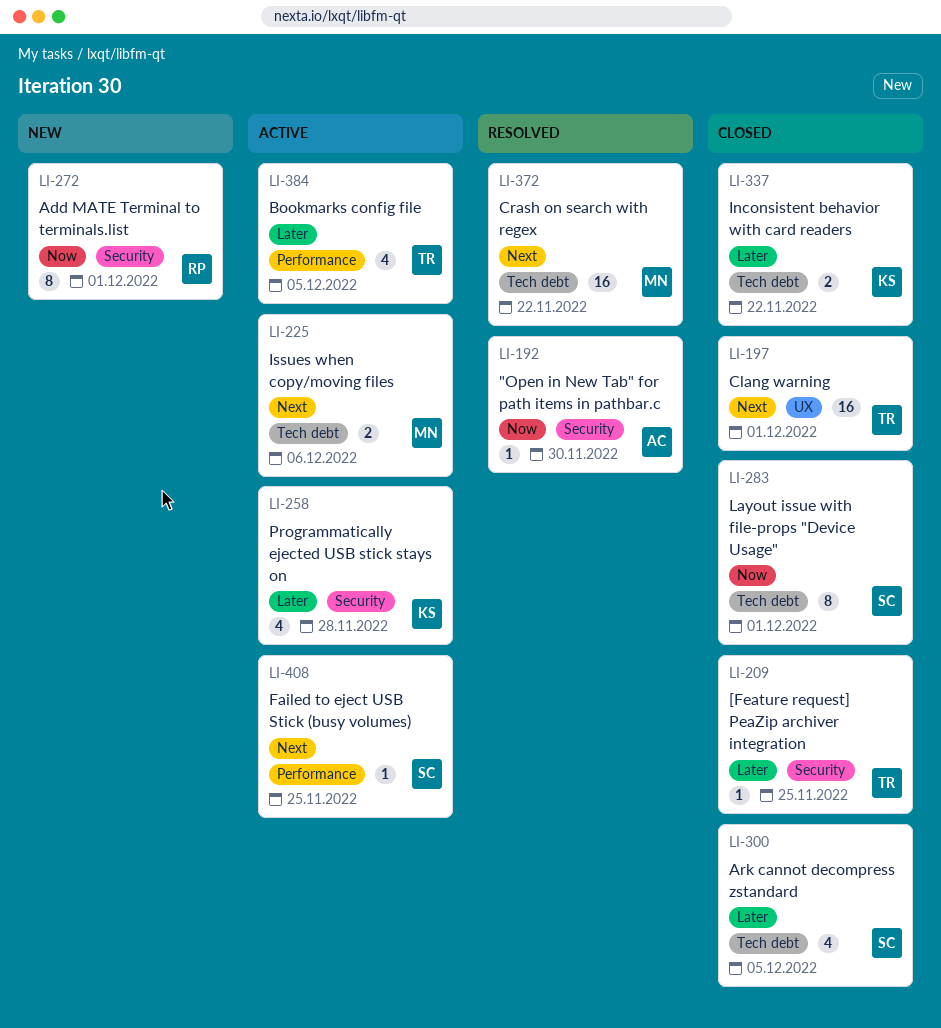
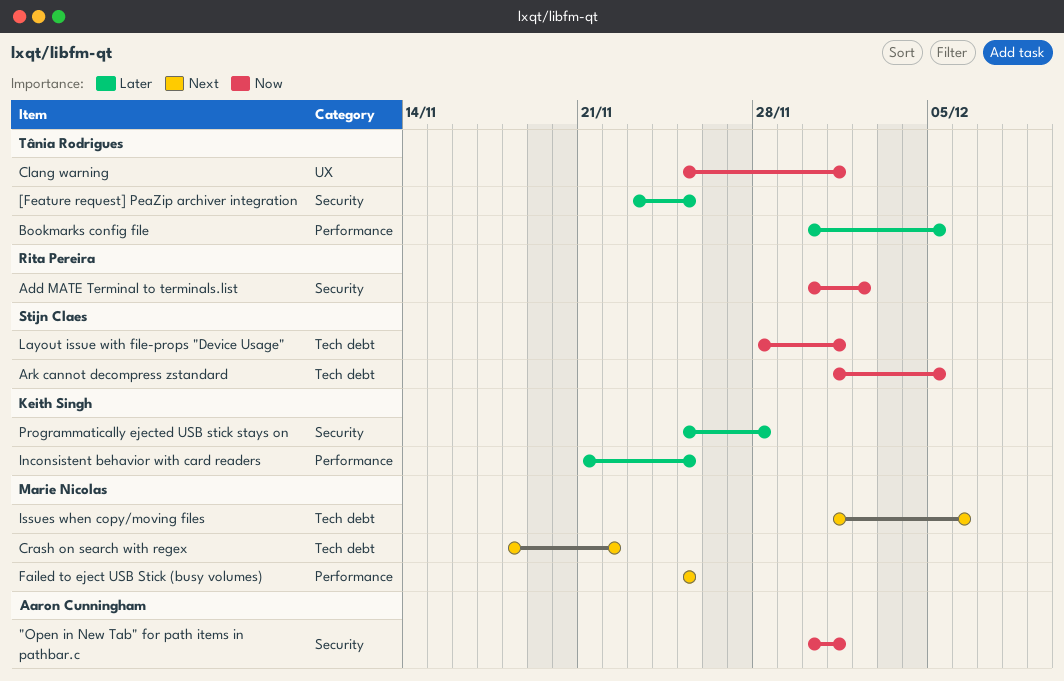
"Open in New Tab" for path items in pathbar.c, due: Nov 30 -> Dec 1
Add MATE Terminal to terminals.list, due: Dec 1 -> Dec 2
Ark cannot decompress zstandard, priority: Later -> Now
Clang warning, priority: Next -> Now
Failed to eject USB Stick (busy volumes), owner: Stijn Claes -> Marie Nicolas
Inconsistent behavior with card readers, label: Tech debt -> Performance
Inconsistent behavior with card readers, due: Nov 22 -> Nov 25

